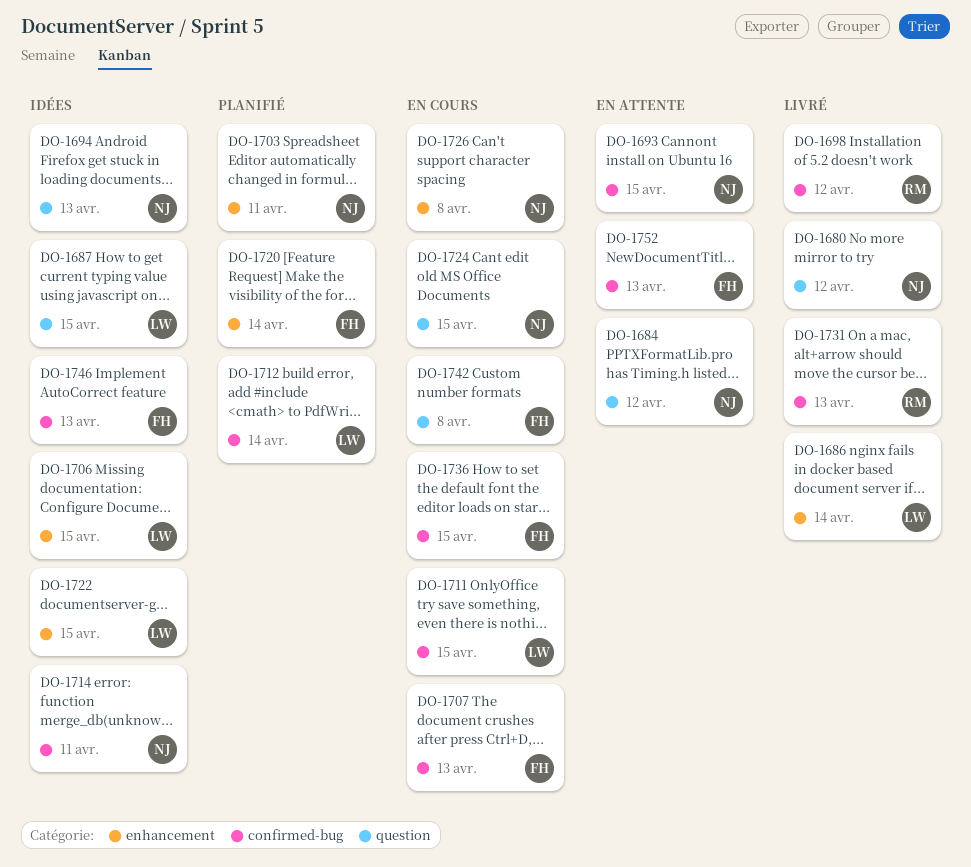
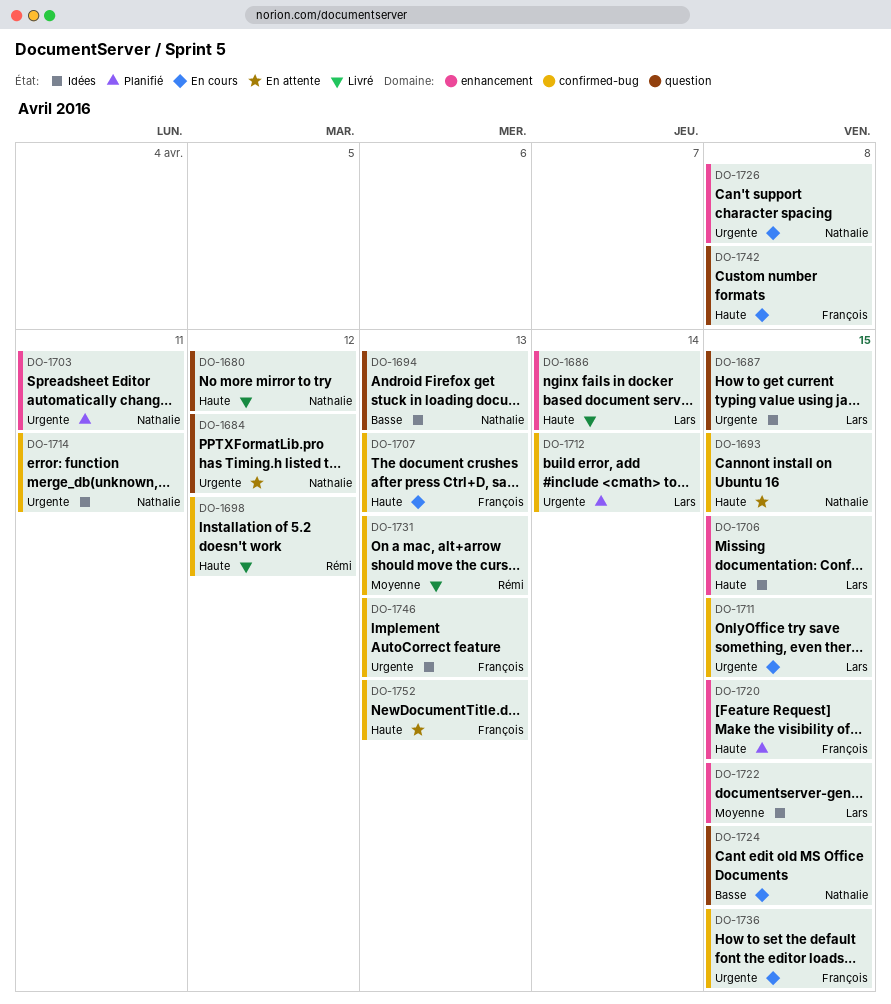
DO-1720, due: Apr 14 -> Apr 15

